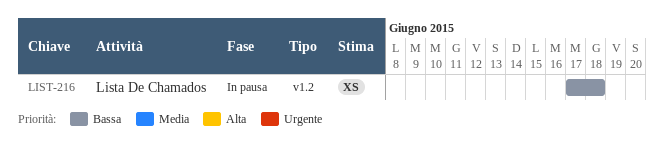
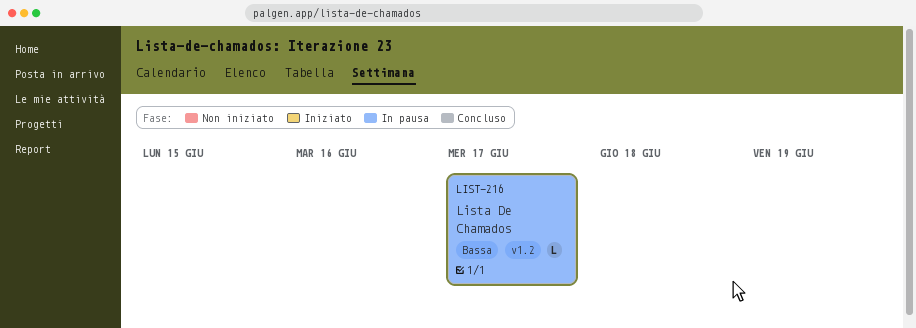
LIST-216, estimate: XS -> L
LIST-216, due: Jun 18 -> Jun 17

